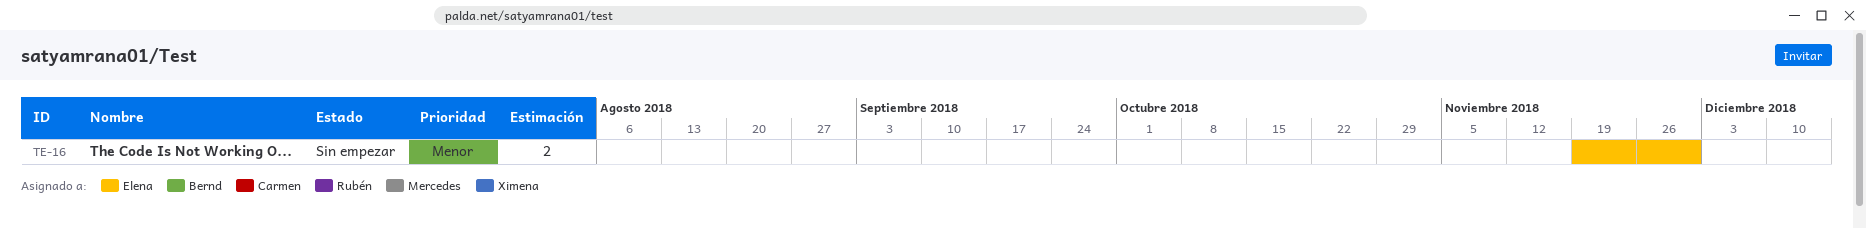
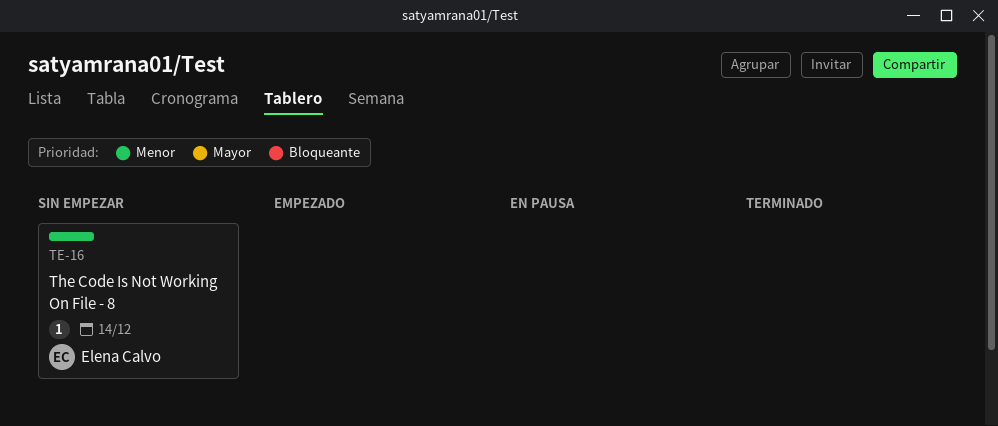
TE-16, estimate: 2 -> 1
TE-16, due: Nov 30 -> Dec 14

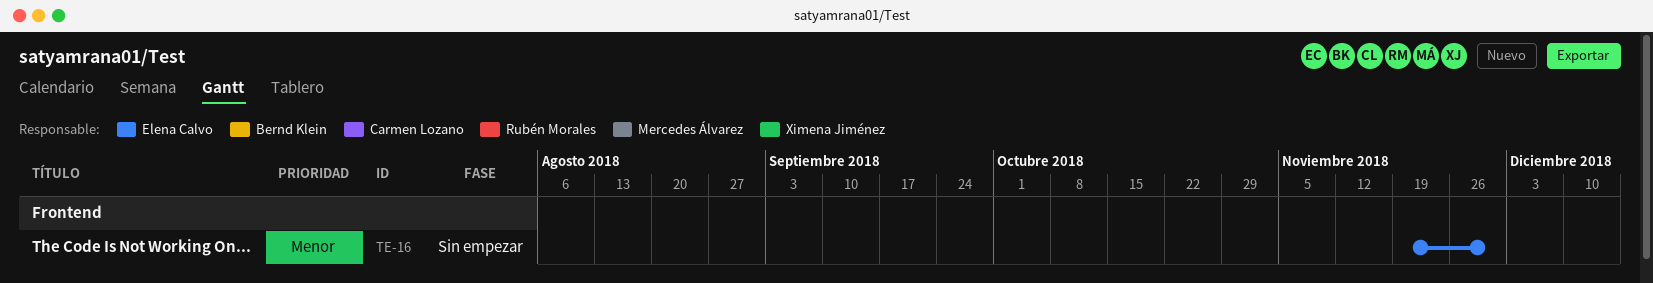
TE-16, due: Dec 14 -> Nov 30

